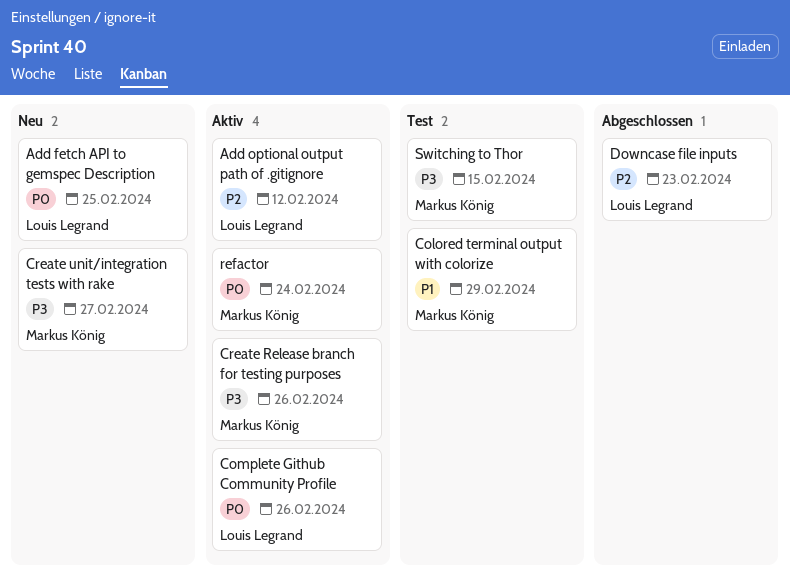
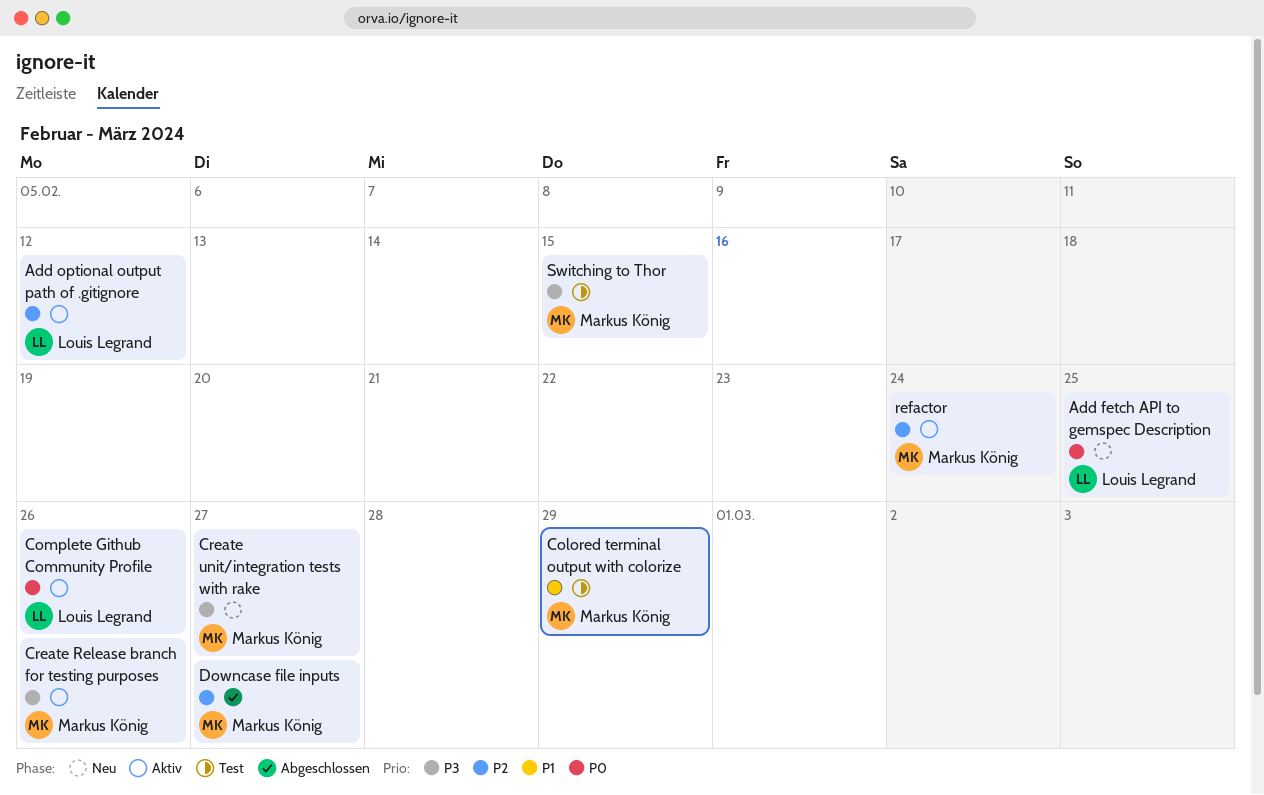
Downcase file inputs, owner: Louis Legrand -> Markus König
Downcase file inputs, due: Feb 23 -> Feb 27
refactor, priority: P0 -> P2

